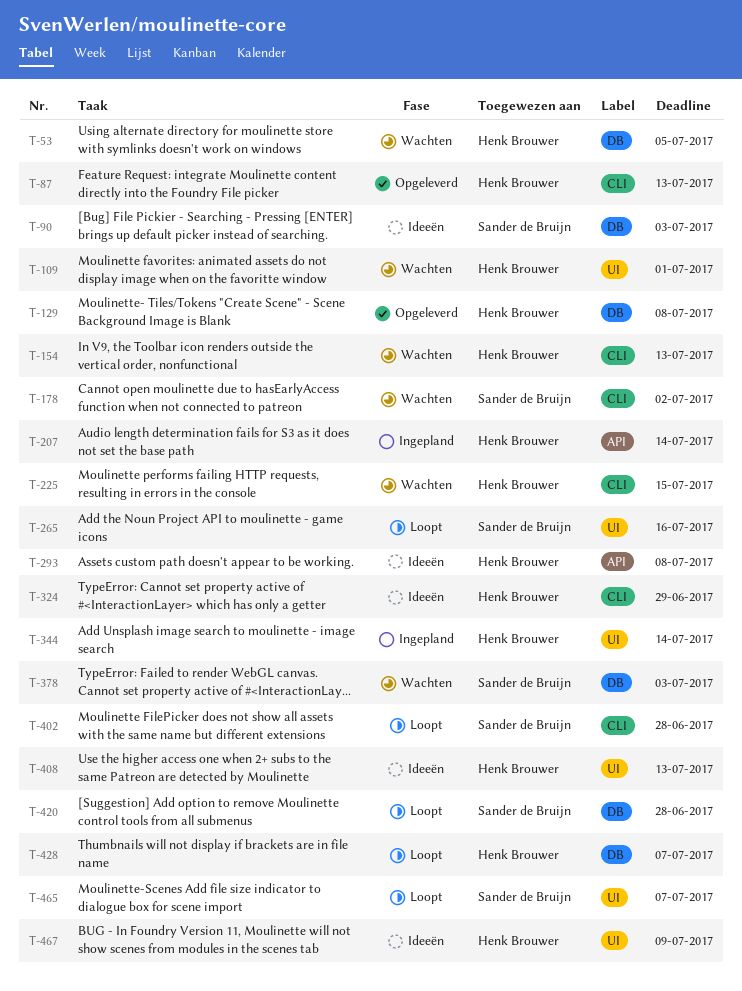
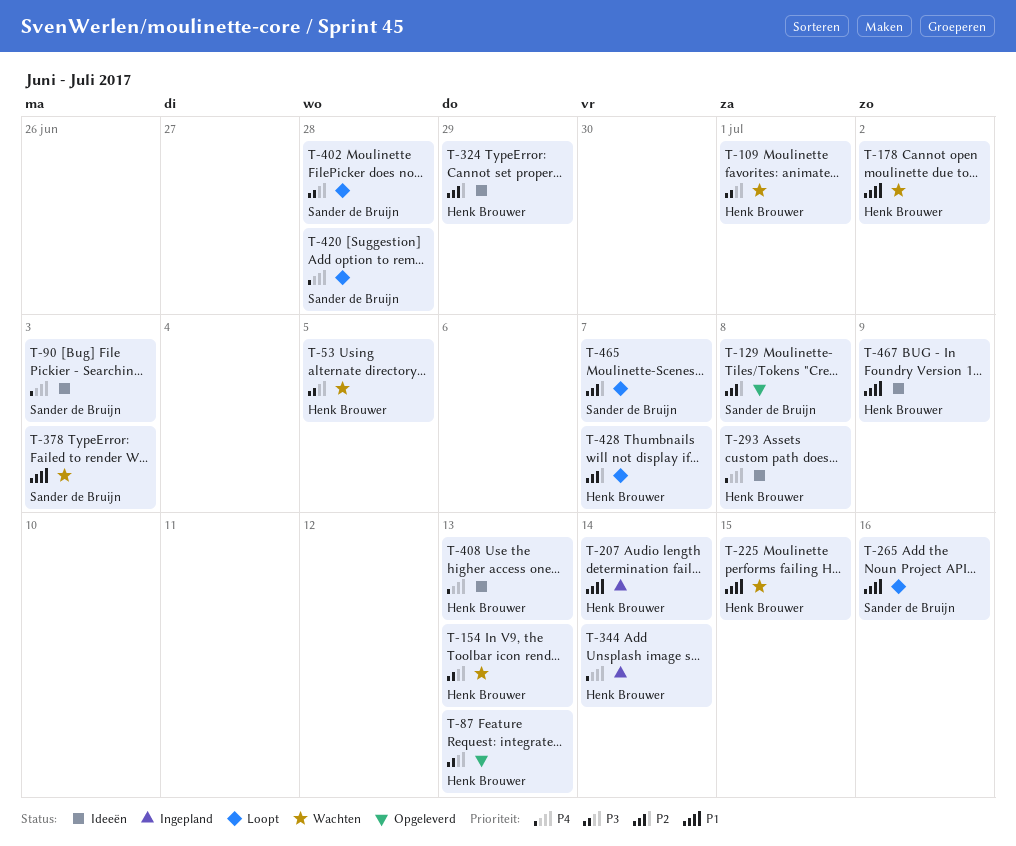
T-129, owner: Henk Brouwer -> Sander de Bruijn
T-178, owner: Sander de Bruijn -> Henk Brouwer

